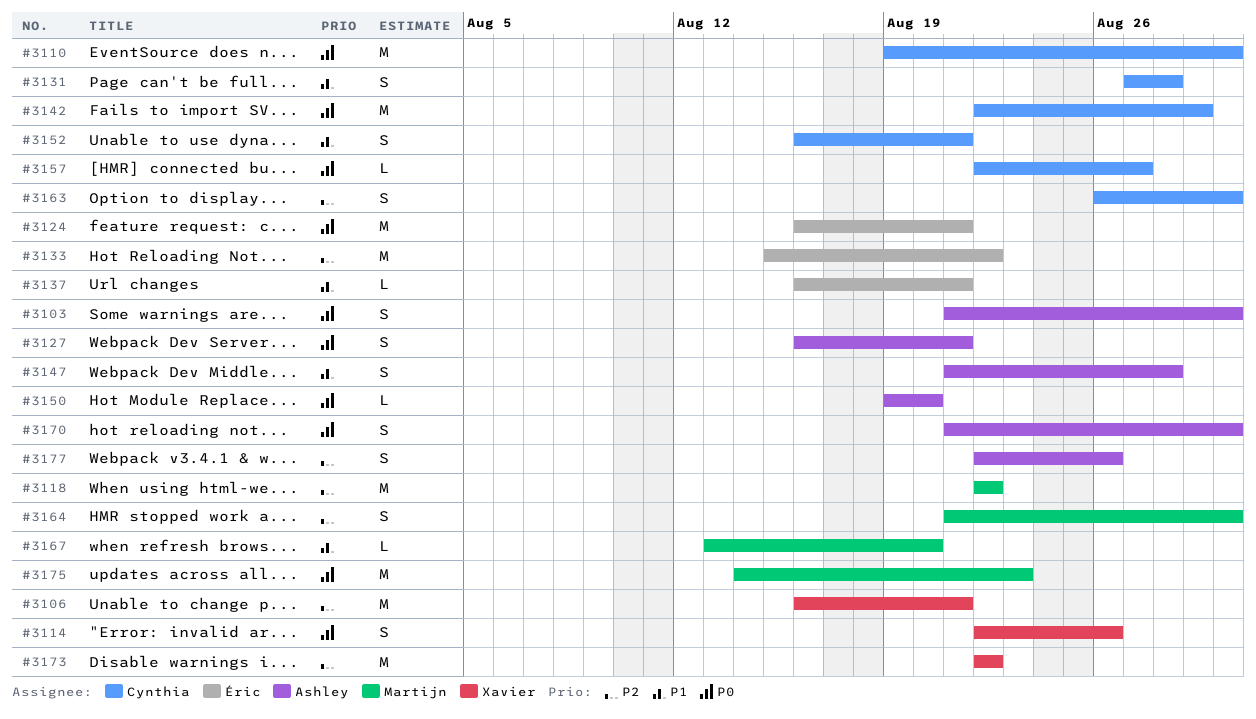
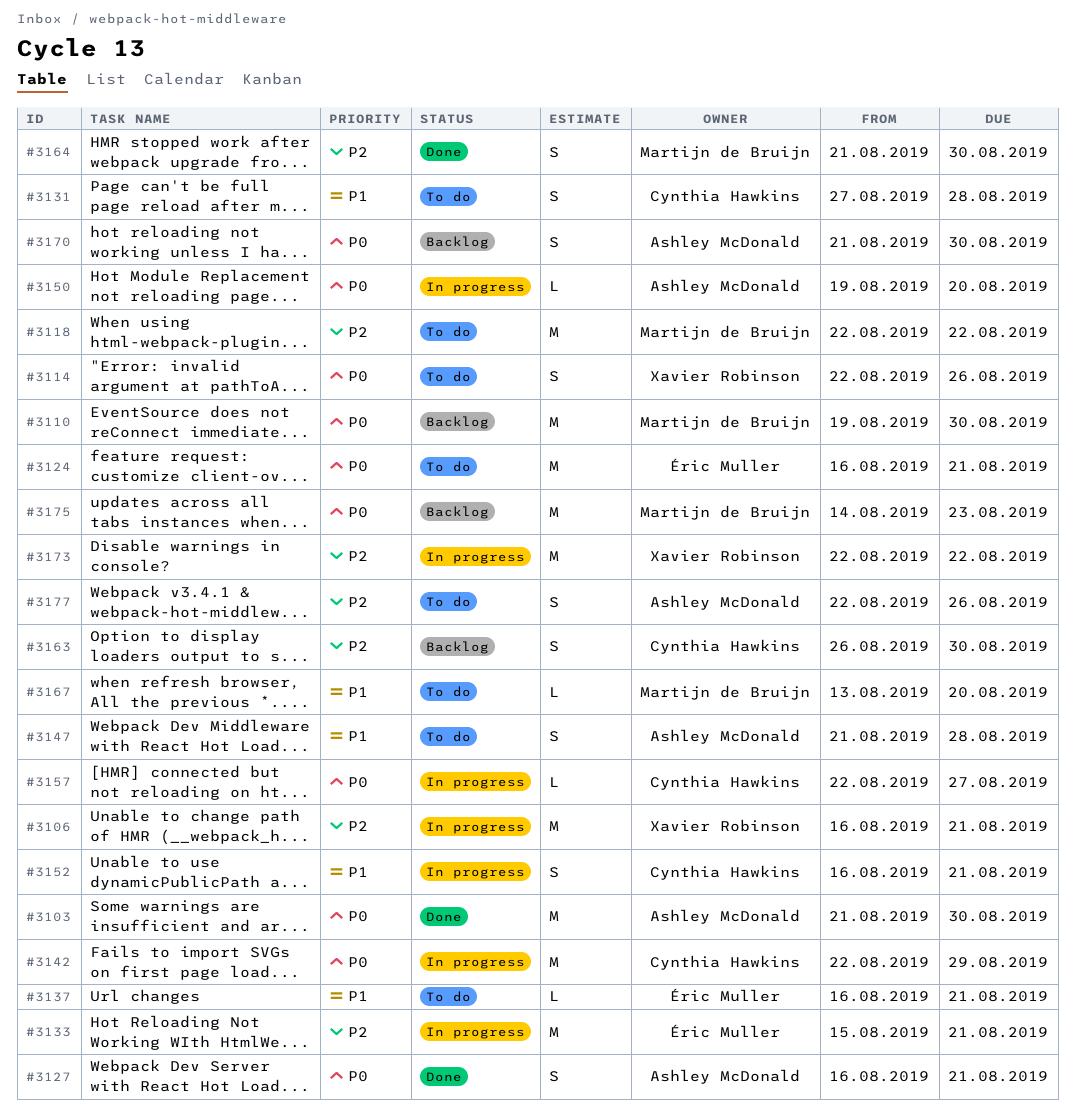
#3103, estimate: S -> M
#3110, owner: Cynthia Hawkins -> Martijn de Bruijn
#3133, due: Aug 22 -> Aug 21

